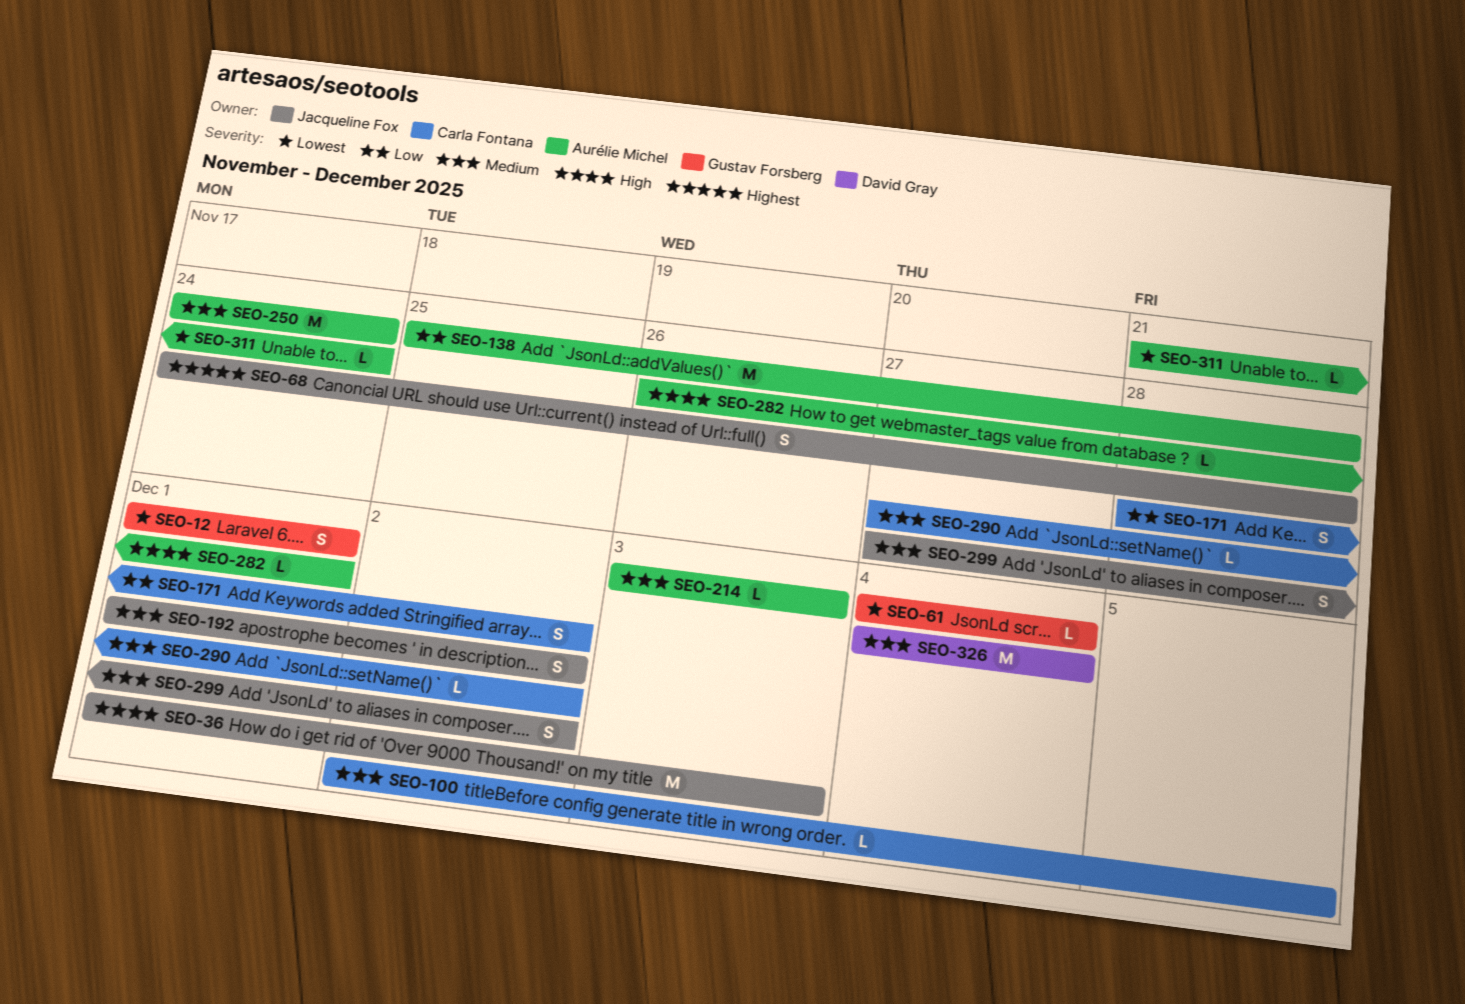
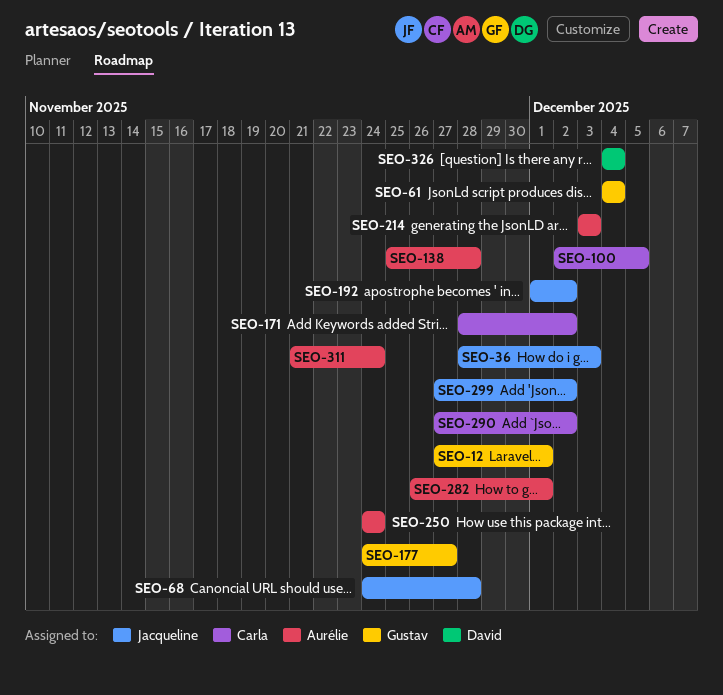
SEO-12, start: Dec 1 -> Nov 27
SEO-36, start: Dec 1 -> Nov 28
SEO-177: none -> present

